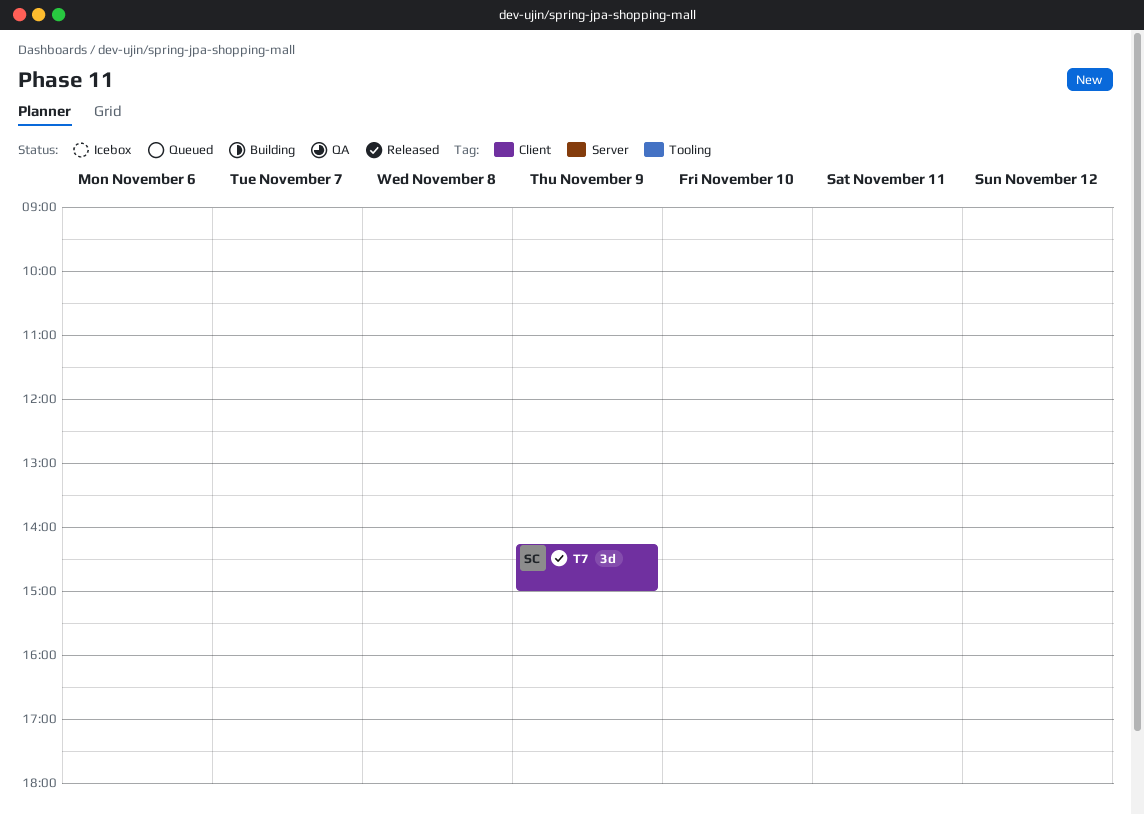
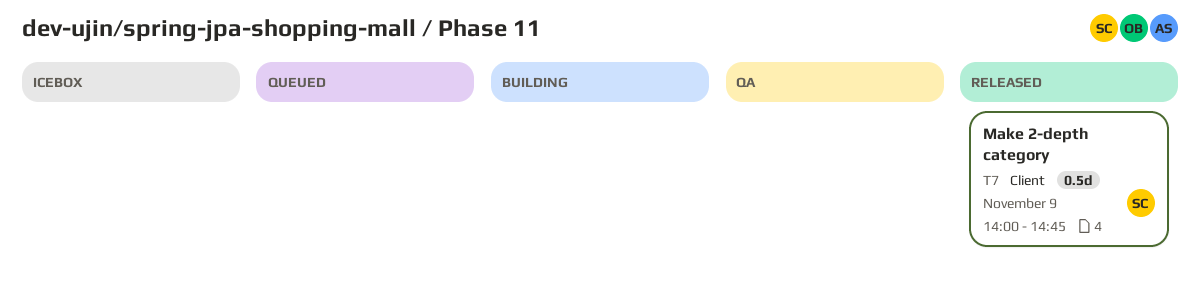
T7, estimate: 3d -> 0.5d
T7, begins: 14:15 -> 14:00
T7, ends: 15:00 -> 14:45

